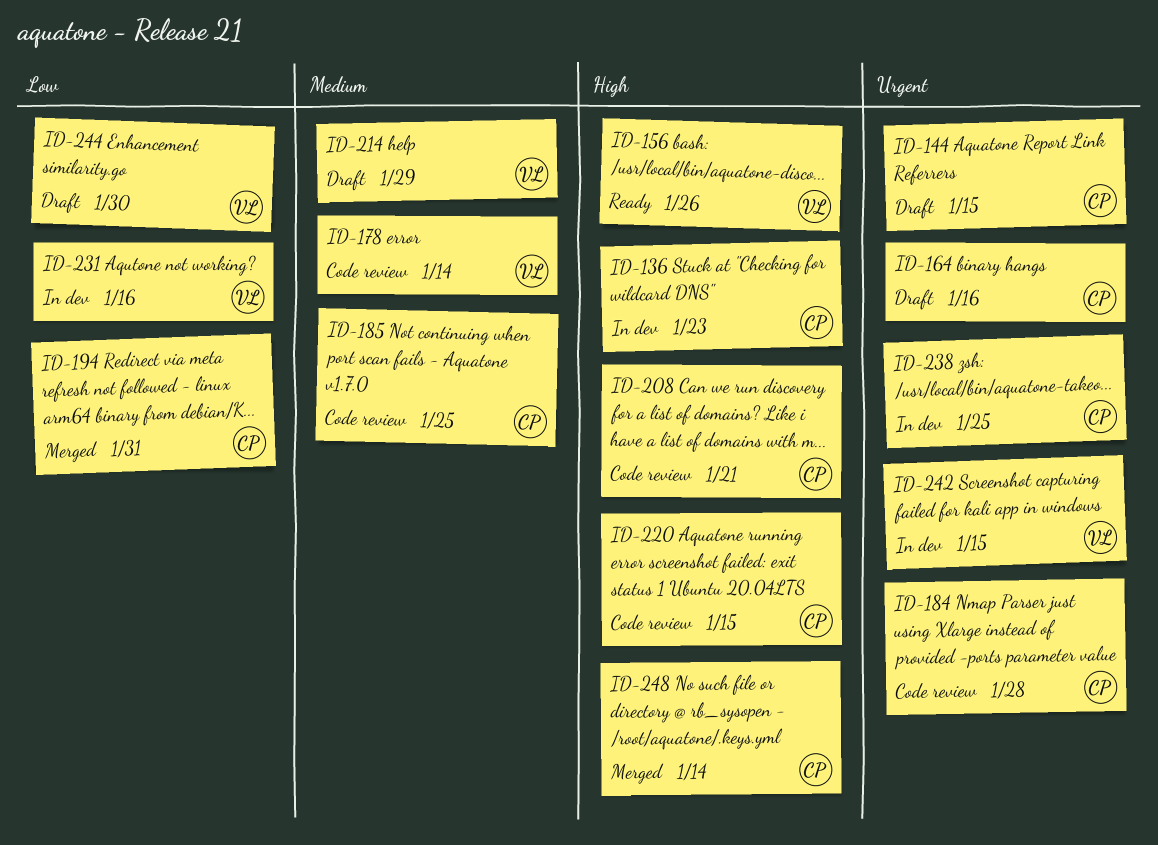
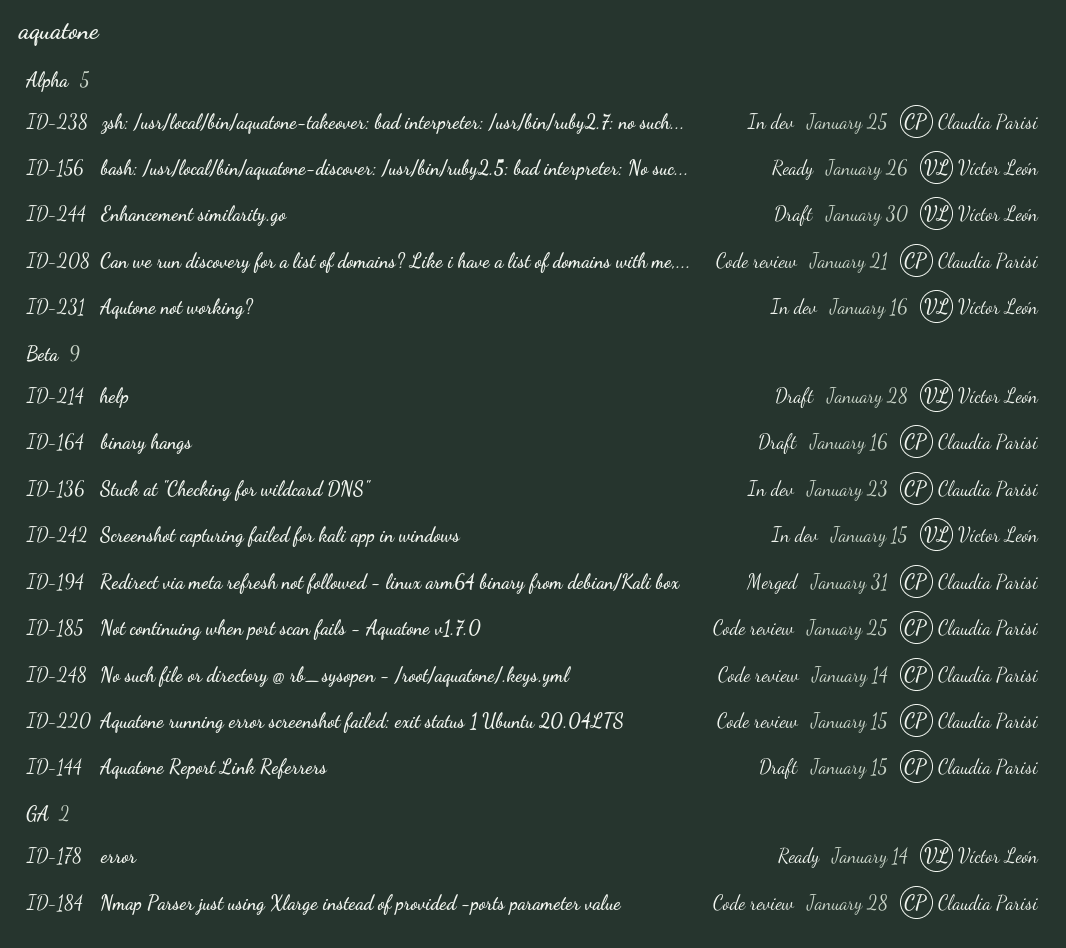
ID-178, status: Code review -> Ready
ID-214, due: Jan 29 -> Jan 28
ID-248, status: Merged -> Code review

